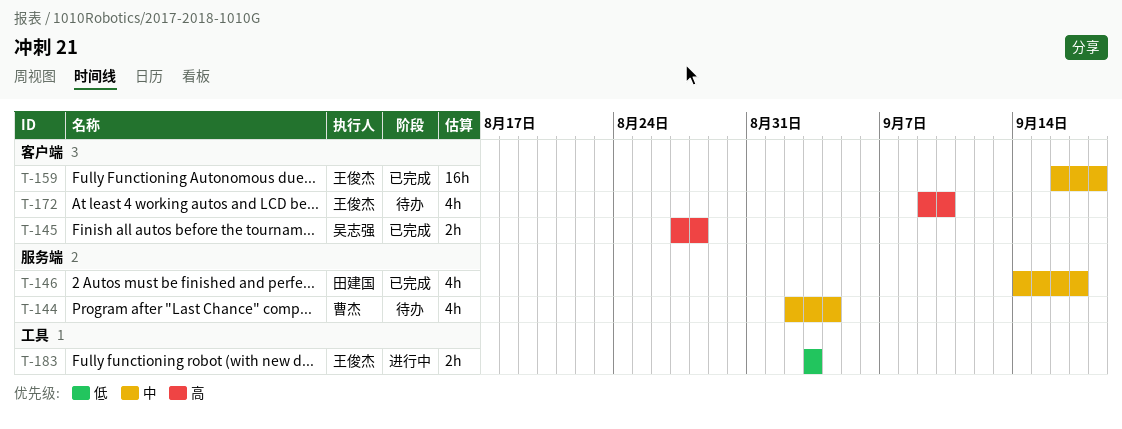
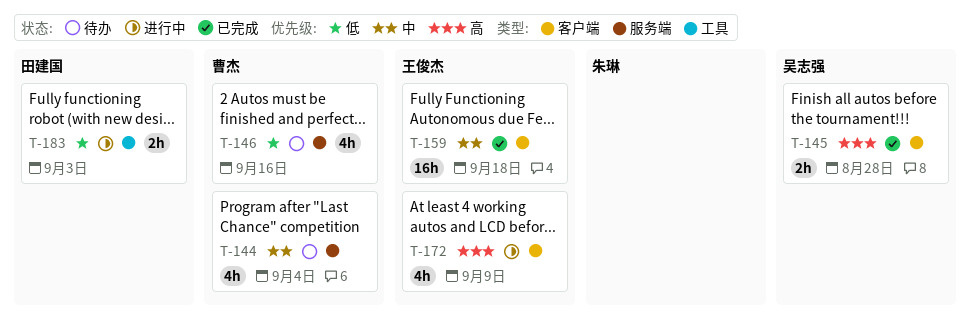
T-146, status: 已完成 -> 待办
T-146, owner: 田建国 -> 曹杰
T-146, priority: 中 -> 低
T-146, due: Sep 17 -> Sep 16
T-172, status: 待办 -> 进行中
T-172, due: Sep 10 -> Sep 9
T-183, owner: 王俊杰 -> 田建国

